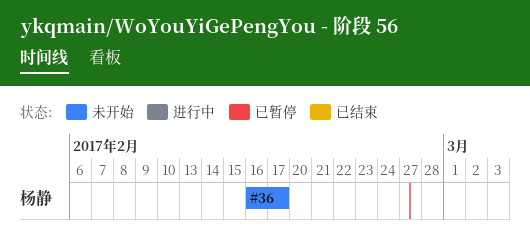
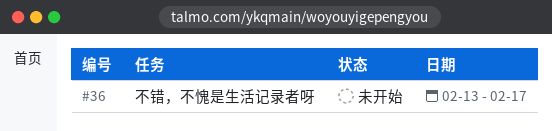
#36, start: Feb 16 -> Feb 13

